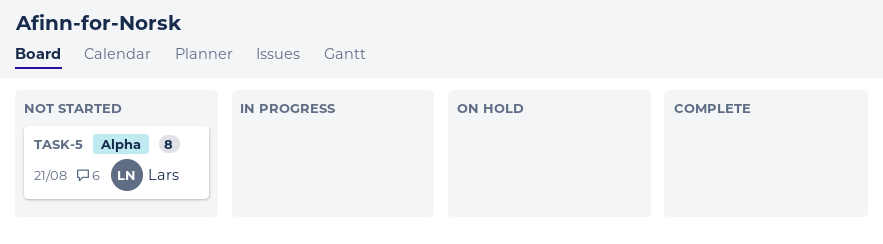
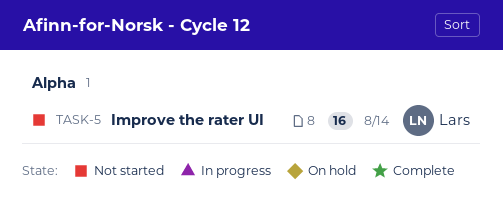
TASK-5, estimate: 8 -> 16
TASK-5, due: Aug 21 -> Aug 14

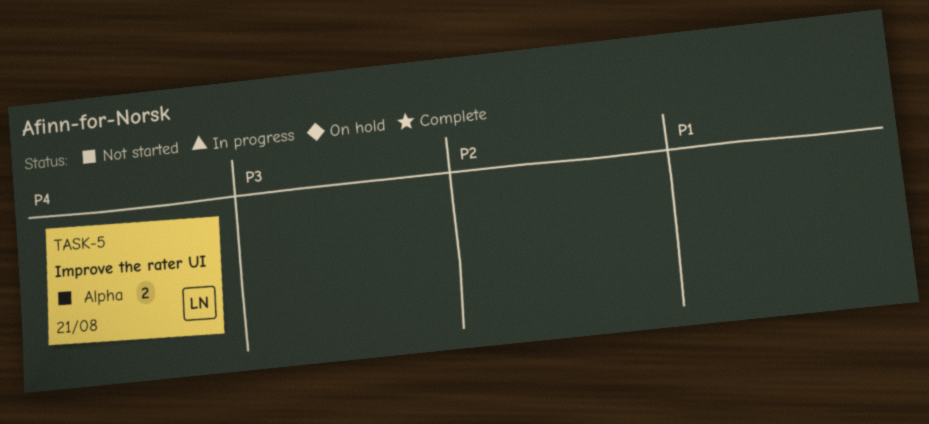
TASK-5, estimate: 16 -> 2
TASK-5, due: Aug 14 -> Aug 21

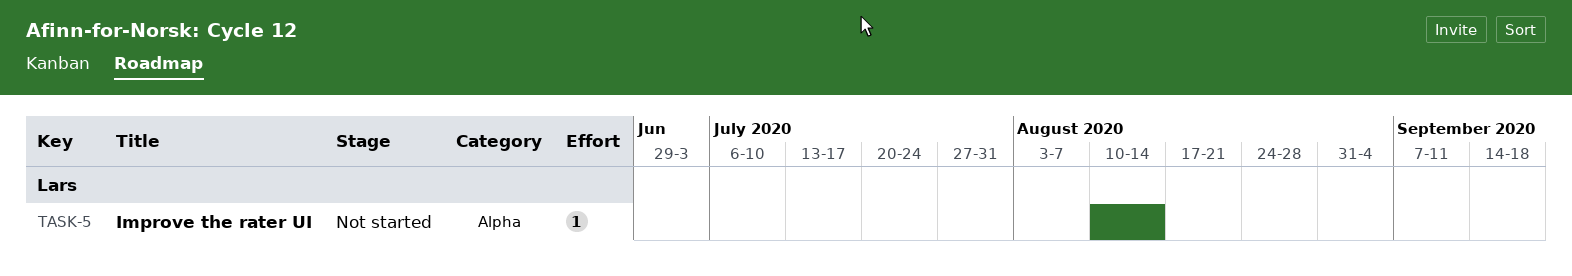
TASK-5, estimate: 2 -> 1
TASK-5, due: Aug 21 -> Aug 14

